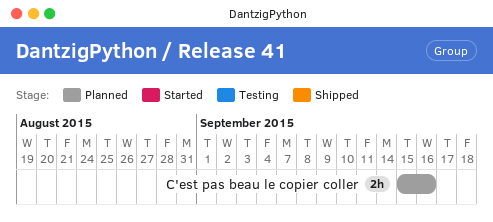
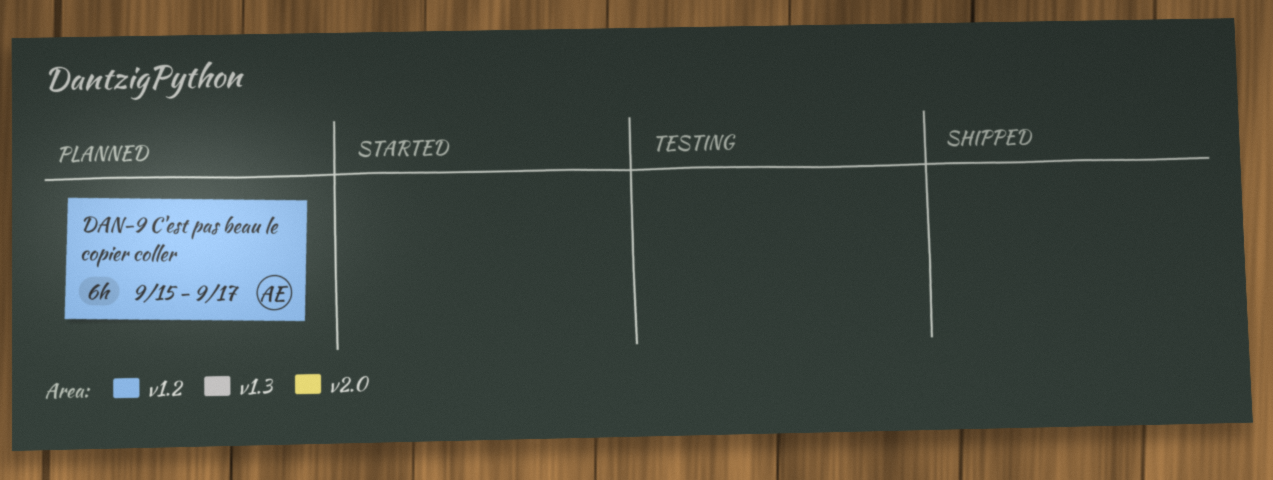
C'est pas beau le copier coller, estimate: 2h -> 6h
C'est pas beau le copier coller, due: Sep 16 -> Sep 17

